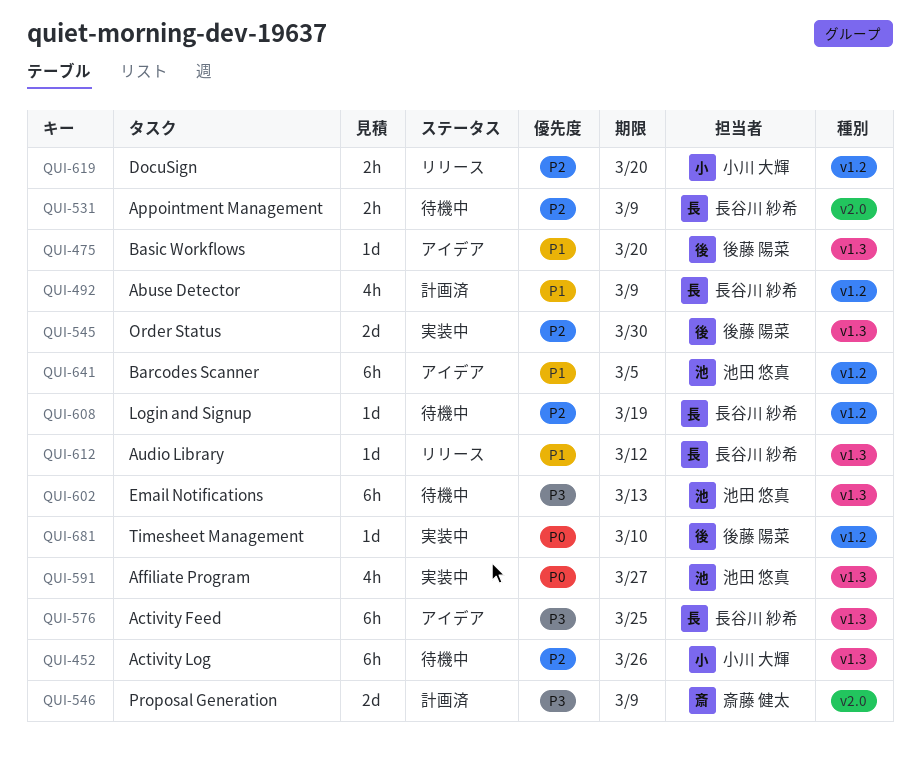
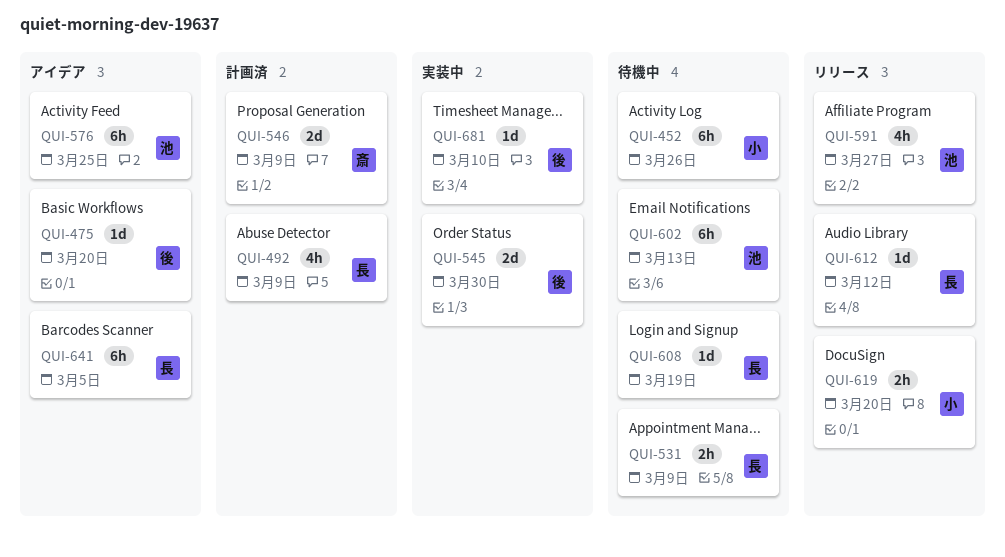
QUI-576, owner: 長谷川 紗希 -> 池田 悠真
QUI-591, status: 実装中 -> リリース
QUI-641, owner: 池田 悠真 -> 長谷川 紗希

